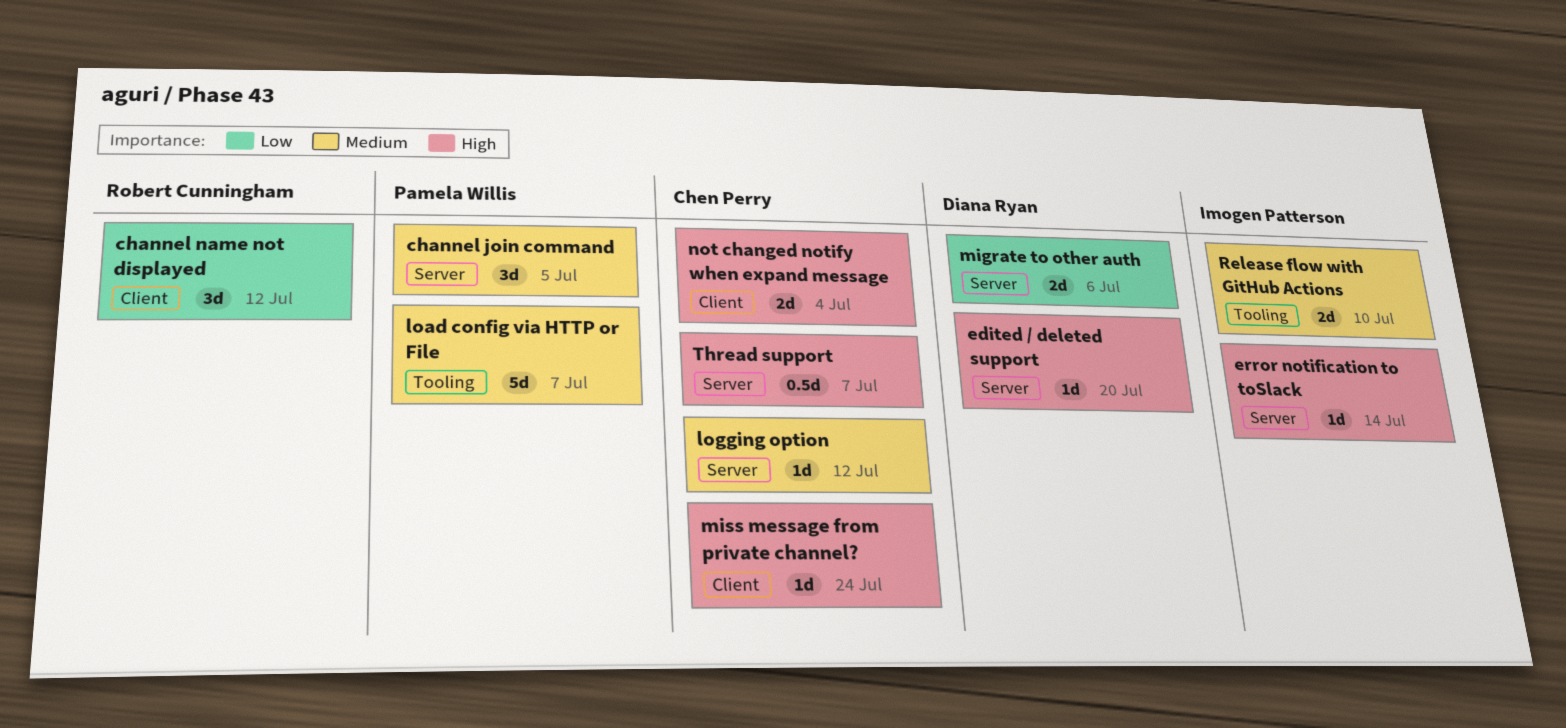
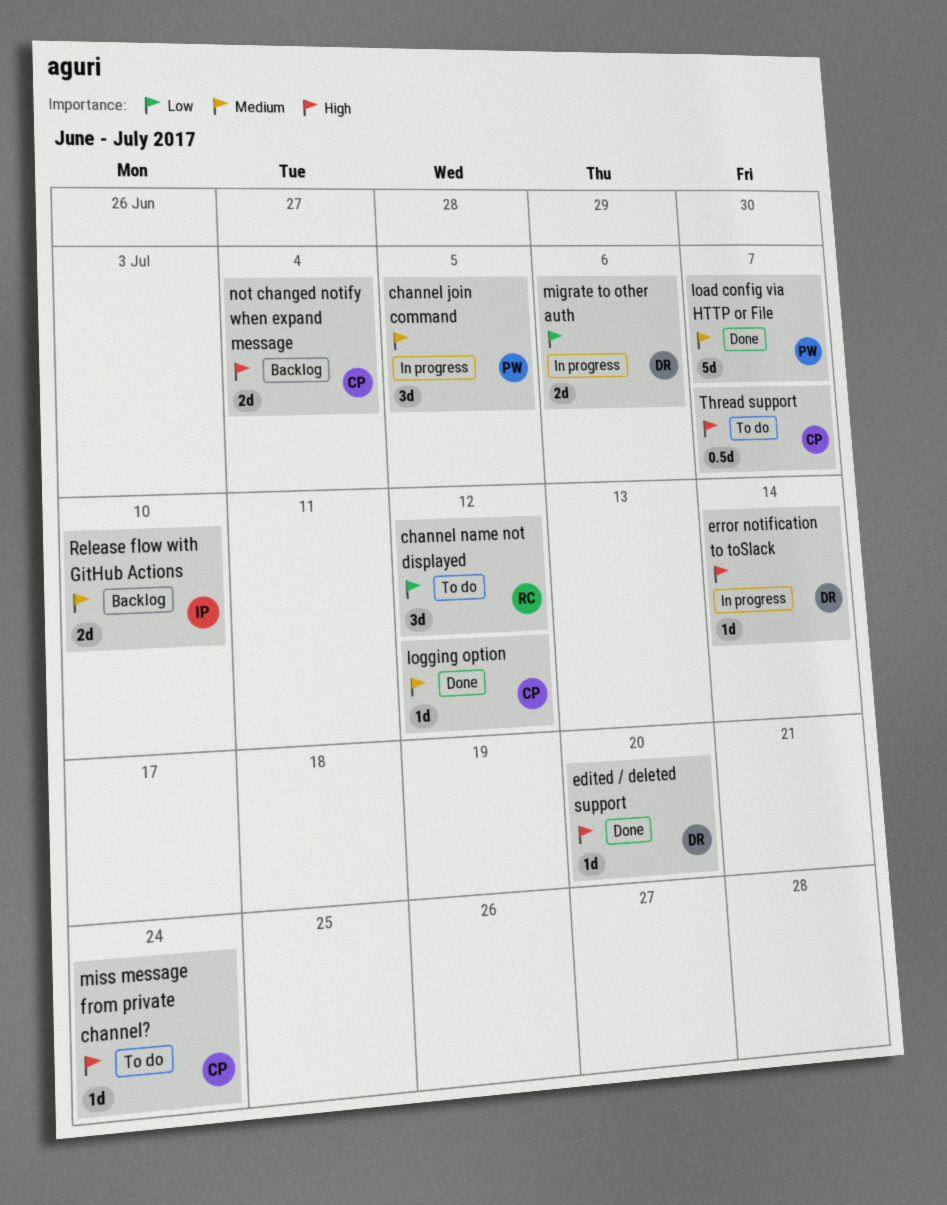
error notification to toSlack, owner: Imogen Patterson -> Diana Ryan

